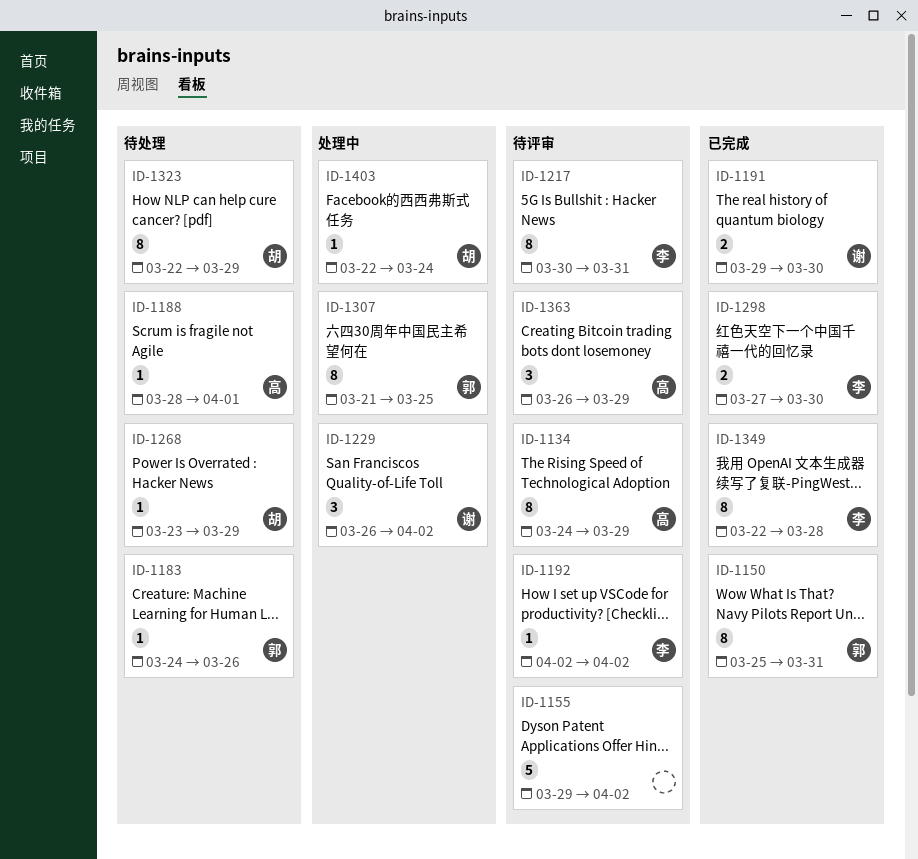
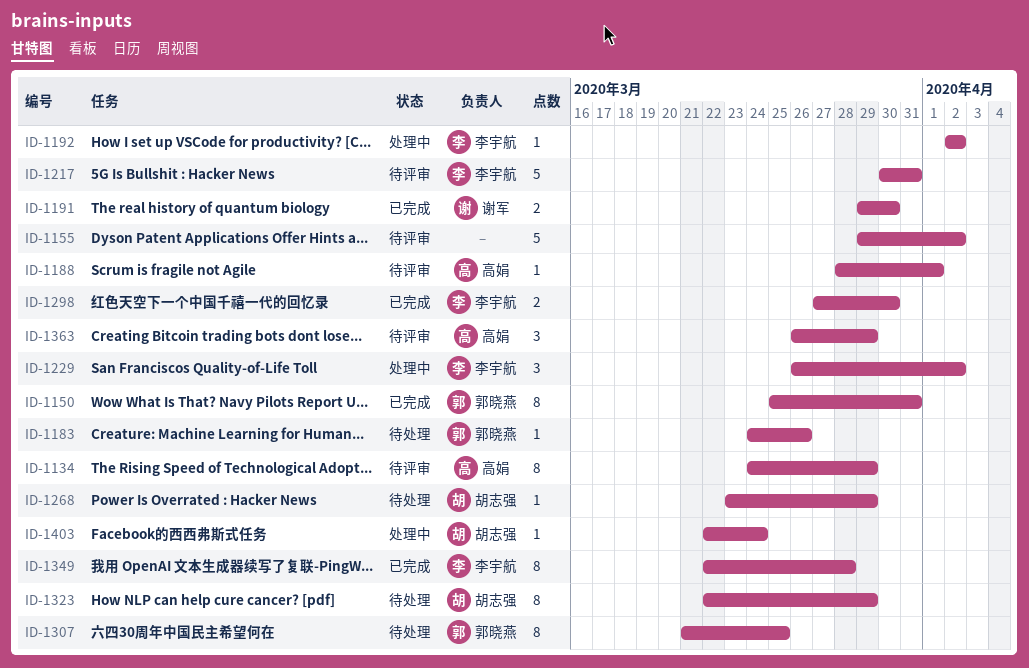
ID-1188, status: 待处理 -> 待评审
ID-1192, status: 待评审 -> 处理中
ID-1217, estimate: 8 -> 5
ID-1229, owner: 谢军 -> 李宇航
ID-1307, status: 处理中 -> 待处理

